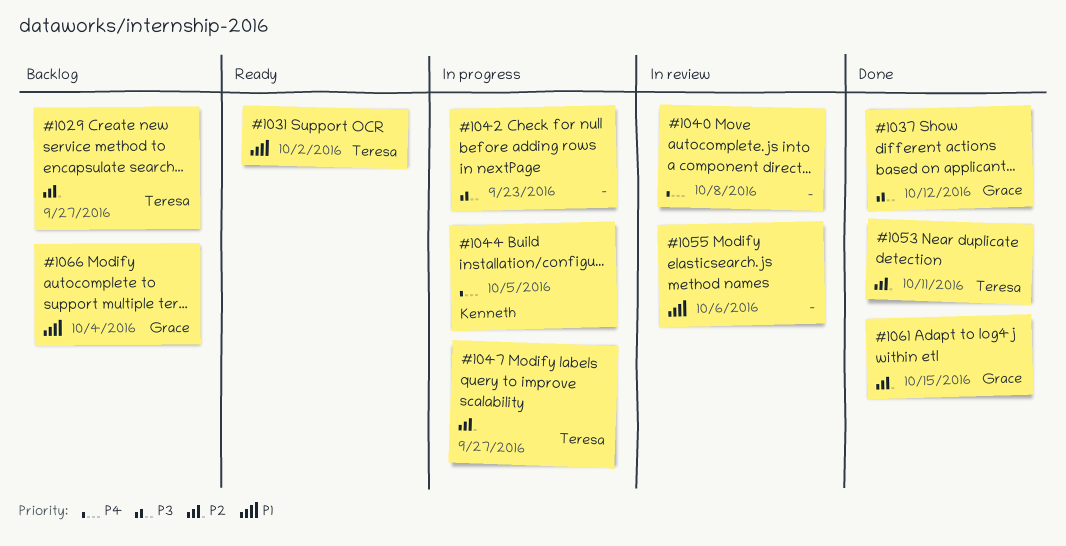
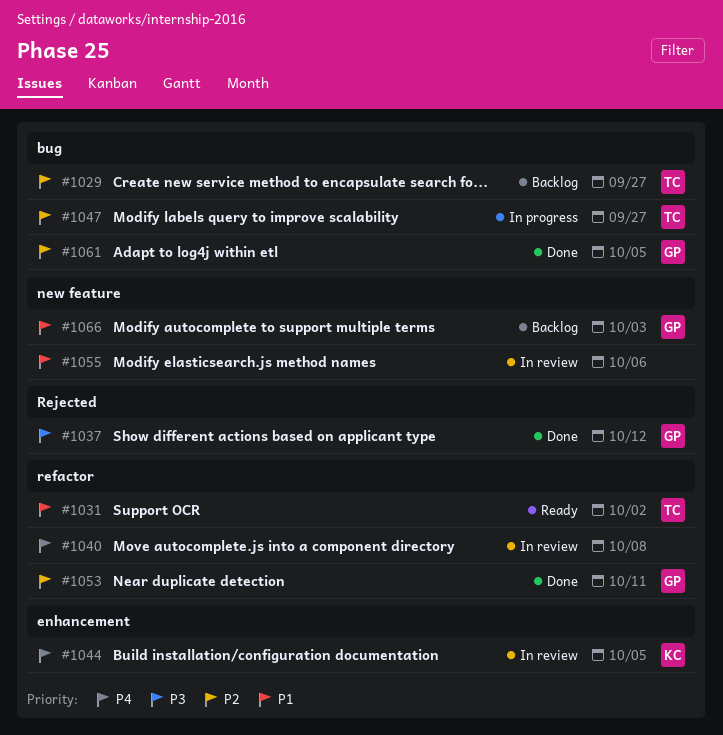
#1042: present -> none
#1044, status: In progress -> In review
#1053, owner: Teresa -> Grace
#1061, due: Oct 15 -> Oct 5
#1066, due: Oct 4 -> Oct 3

